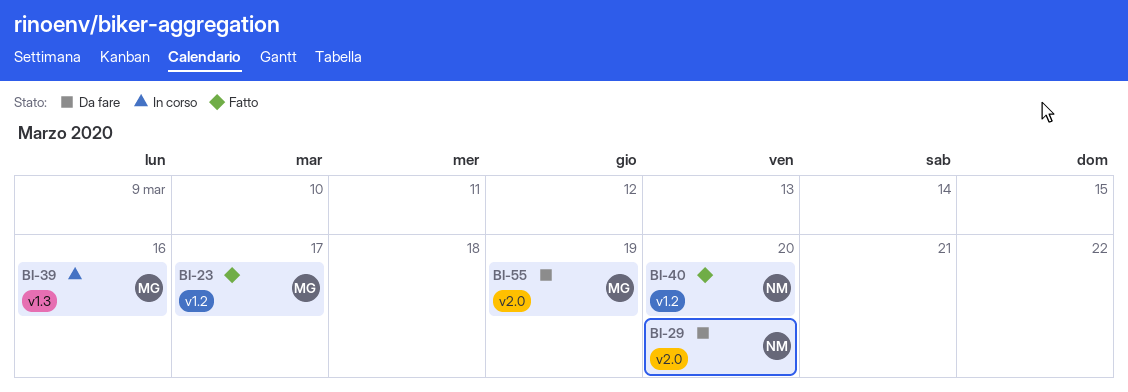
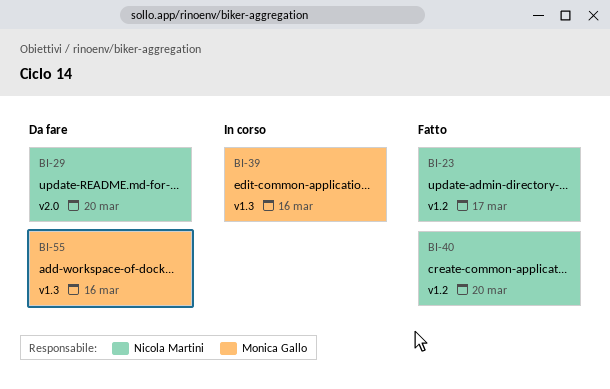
BI-23, owner: Monica Gallo -> Nicola Martini
BI-55, label: v2.0 -> v1.3
BI-55, due: Mar 19 -> Mar 16

